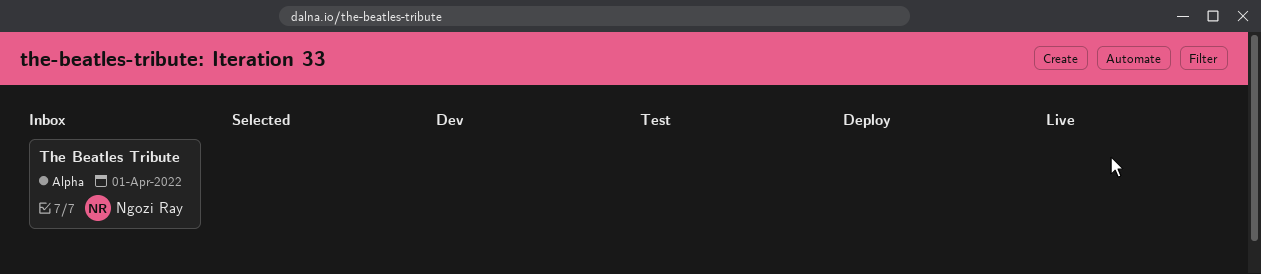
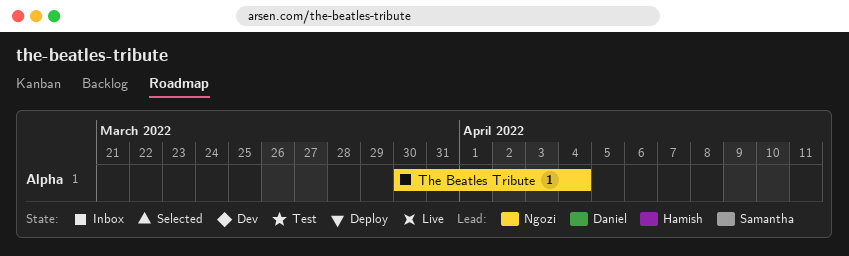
The Beatles Tribute, due: Apr 1 -> Apr 4

